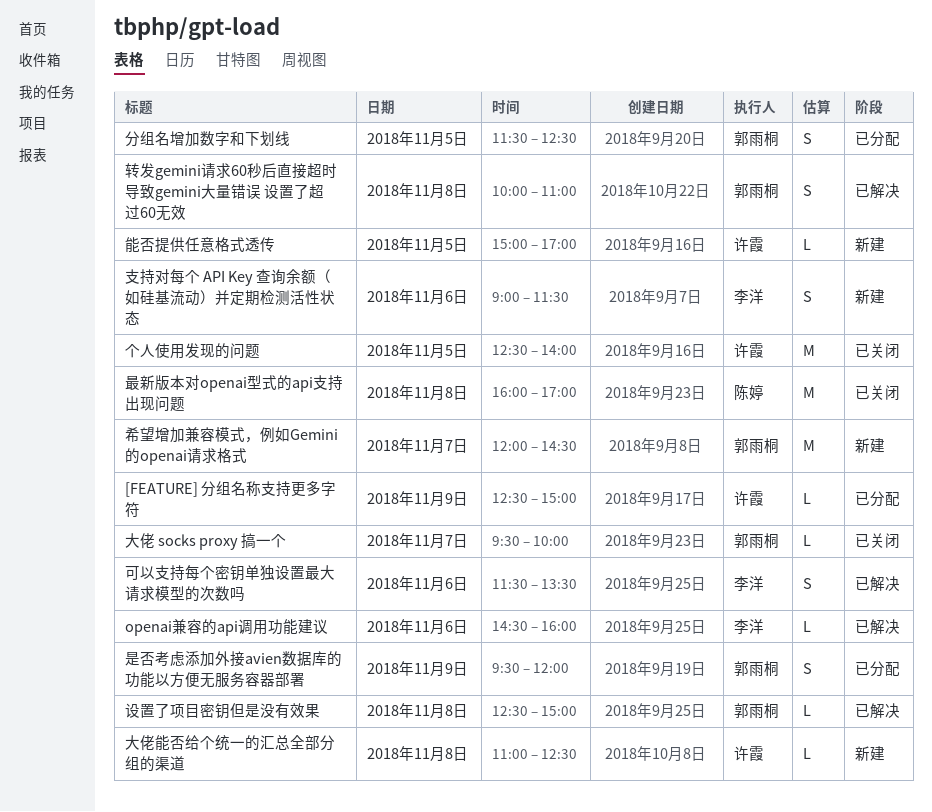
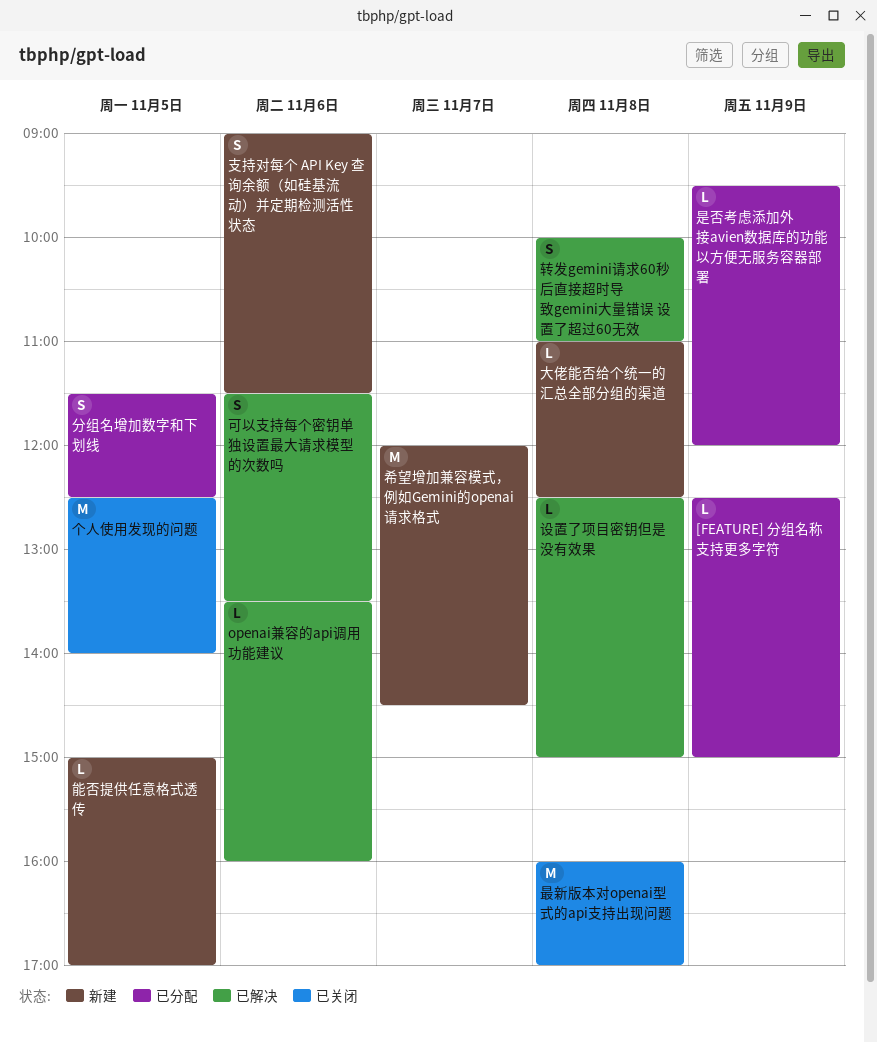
openai兼容的api调用功能建议, begins: 14:30 -> 13:30
大佬 socks proxy 搞一个: present -> none
是否考虑添加外接avien数据库的功能以方便无服务容器部署, estimate: S -> L

